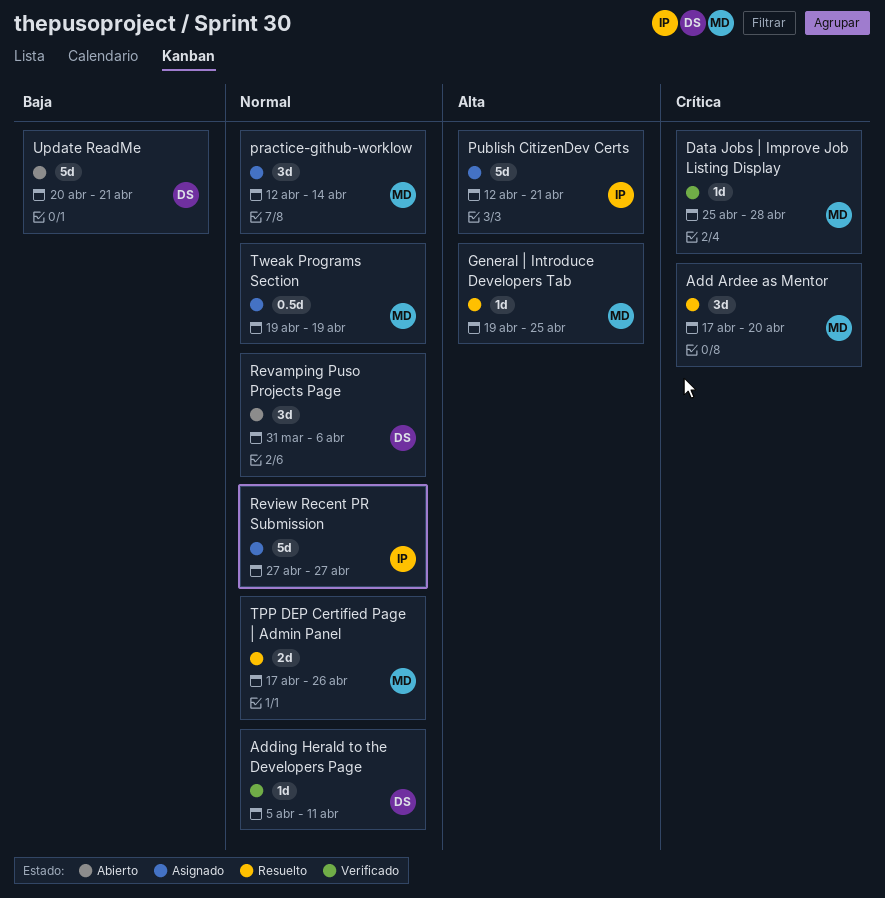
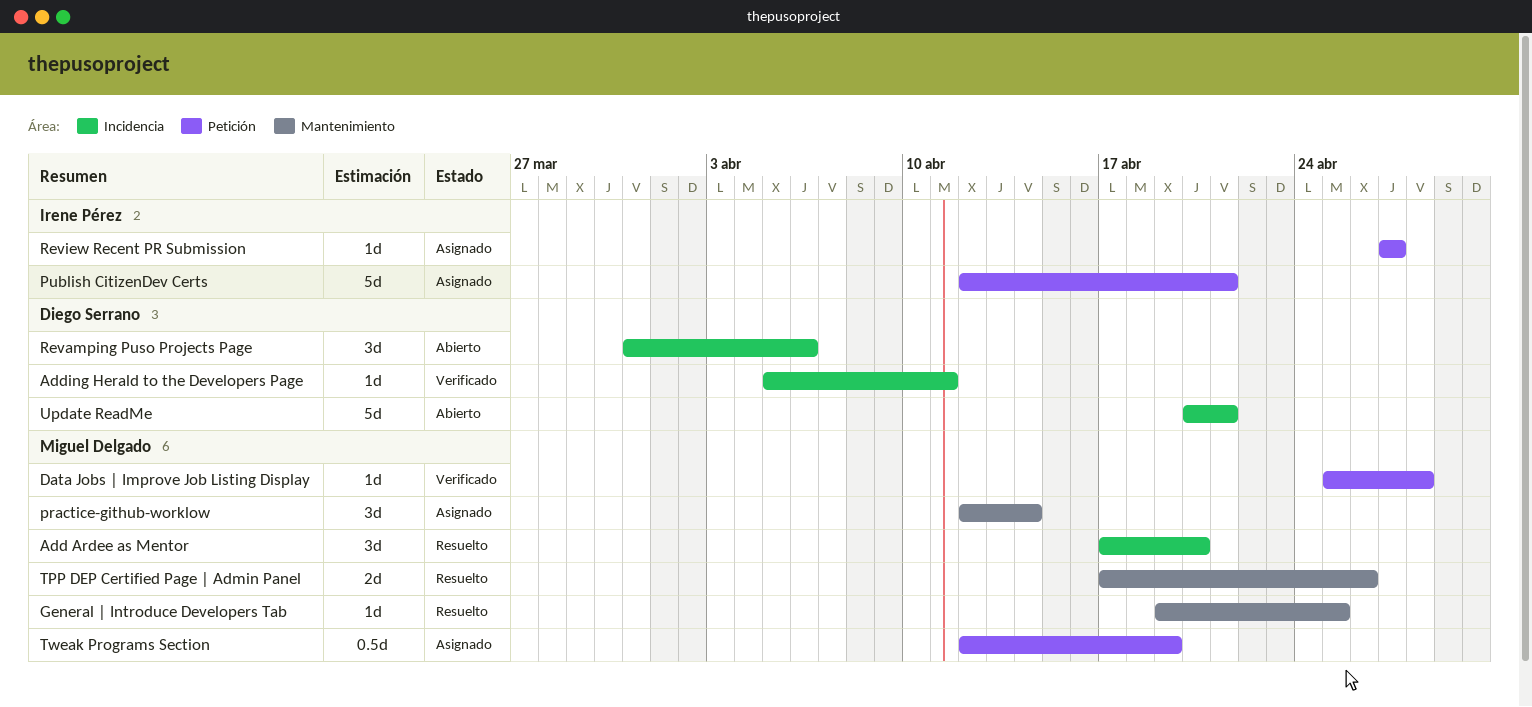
Review Recent PR Submission, estimate: 5d -> 1d
Tweak Programs Section, start: Apr 19 -> Apr 12

